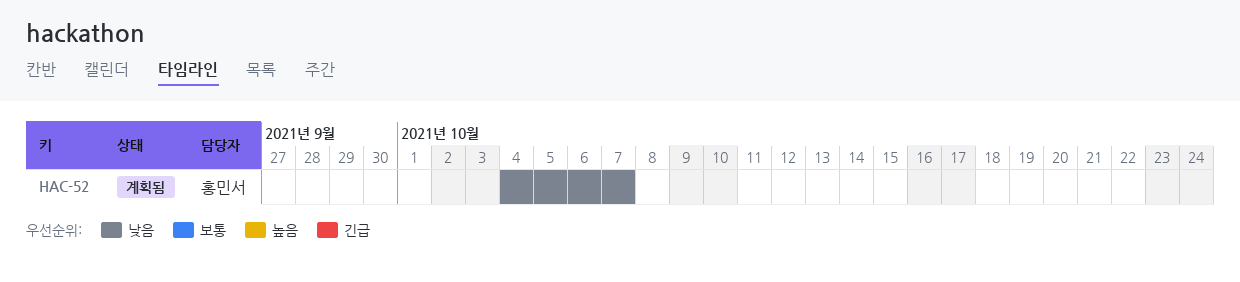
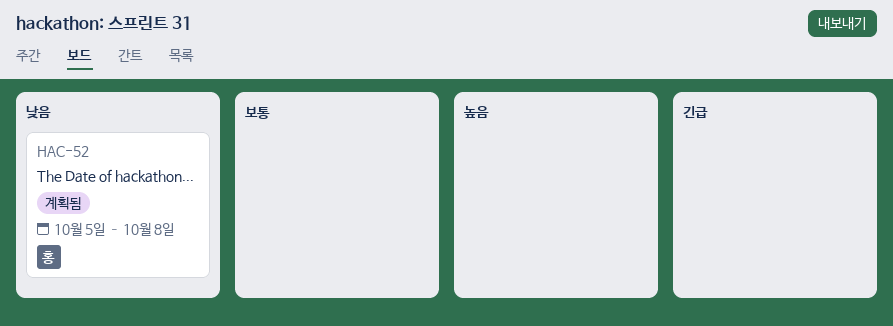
HAC-52, start: Oct 4 -> Oct 5
HAC-52, due: Oct 7 -> Oct 8

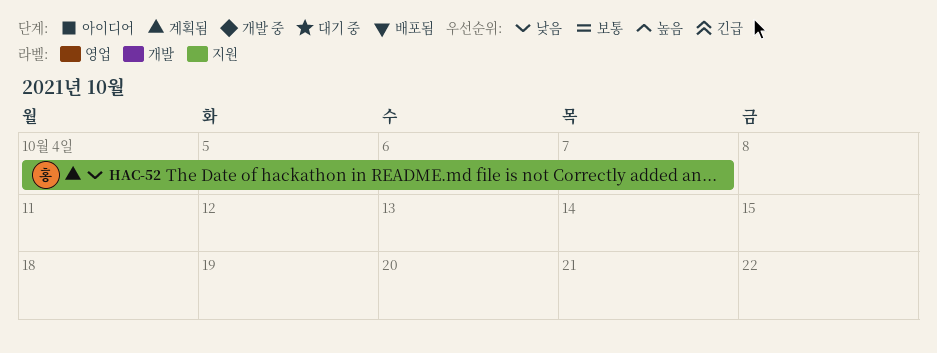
HAC-52, start: Oct 5 -> Oct 4
HAC-52, due: Oct 8 -> Oct 7

